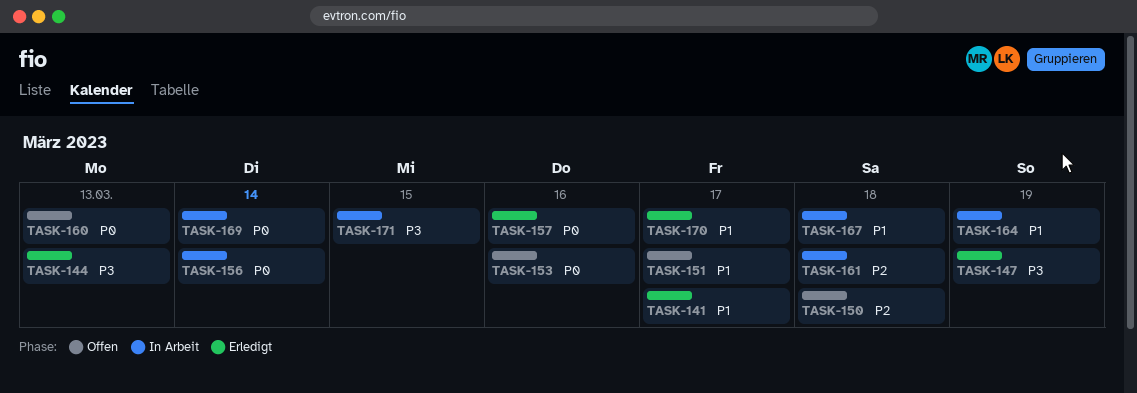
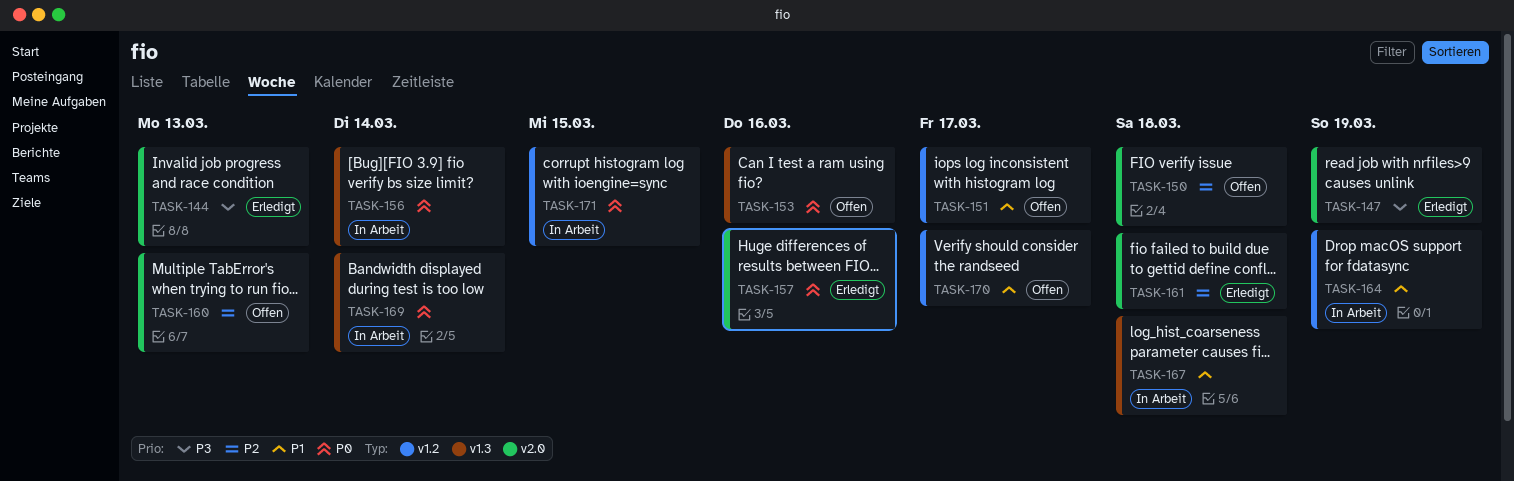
TASK-141: present -> none
TASK-160, priority: P0 -> P2
TASK-161, status: In Arbeit -> Erledigt
TASK-170, status: Erledigt -> Offen
TASK-171, priority: P3 -> P0

